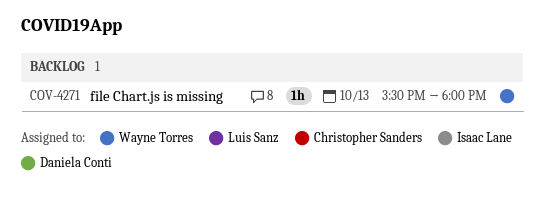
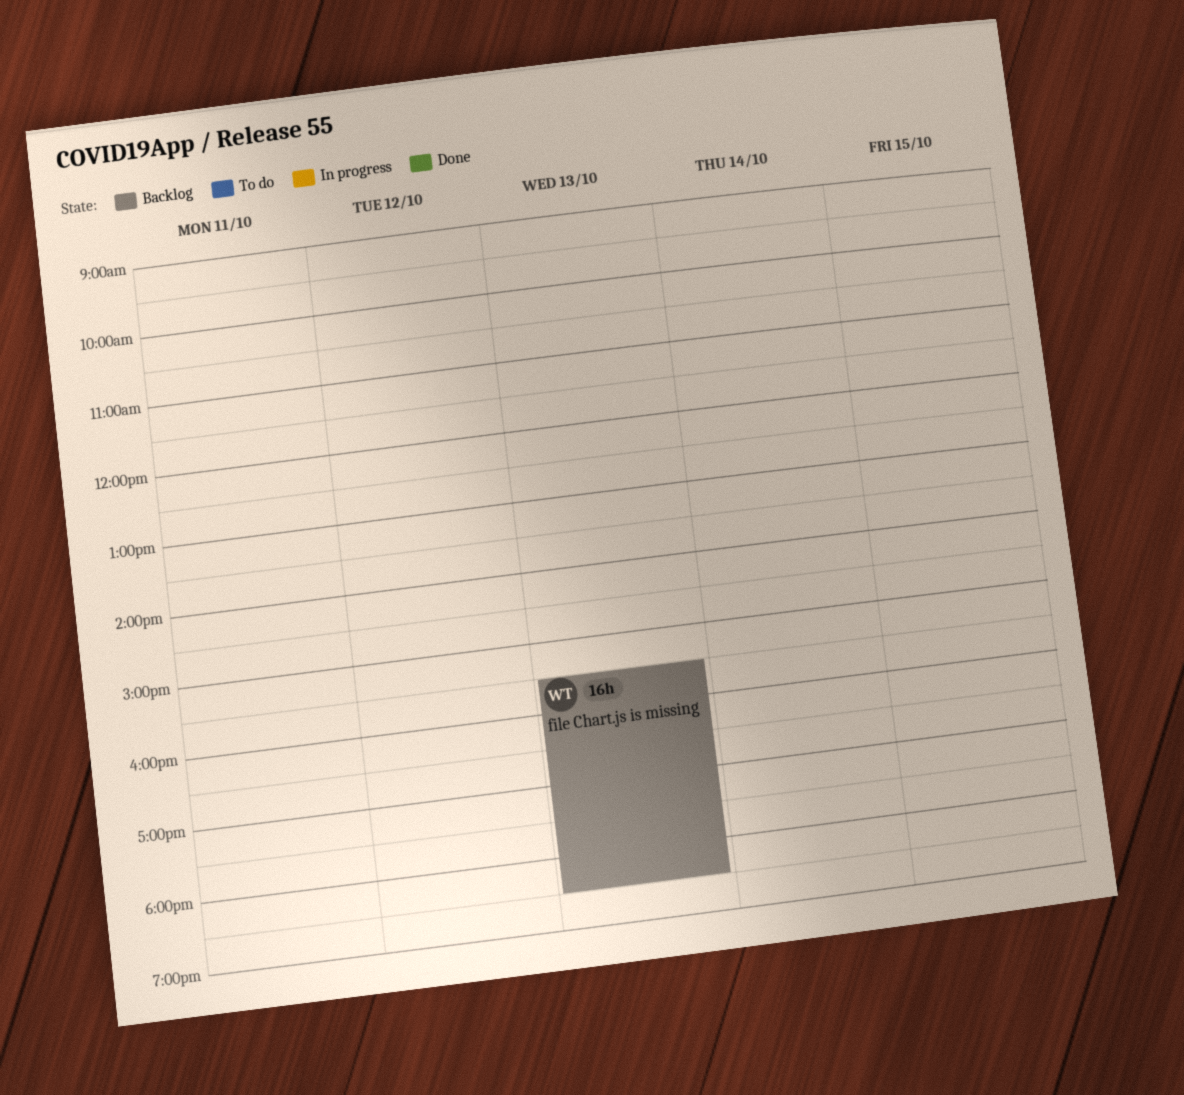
file Chart.js is missing, estimate: 1h -> 16h
file Chart.js is missing, ends: 18:00 -> 18:30

